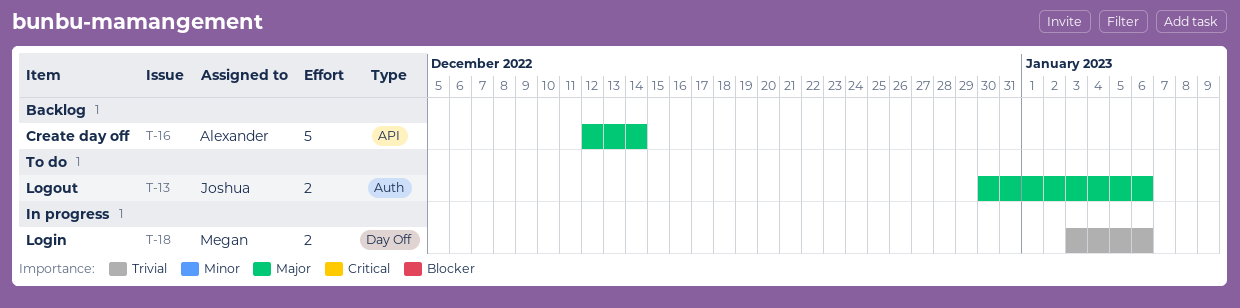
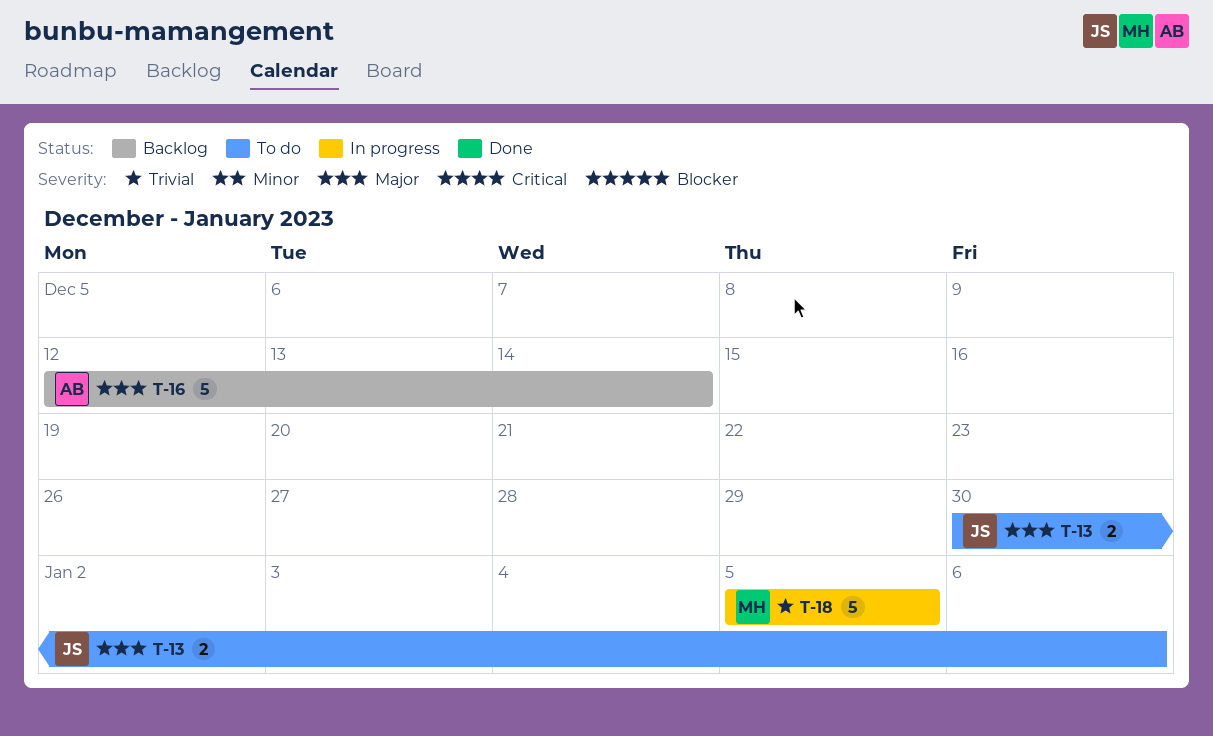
T-18, estimate: 2 -> 5
T-18, start: Jan 3 -> Jan 5
T-18, due: Jan 6 -> Jan 5

